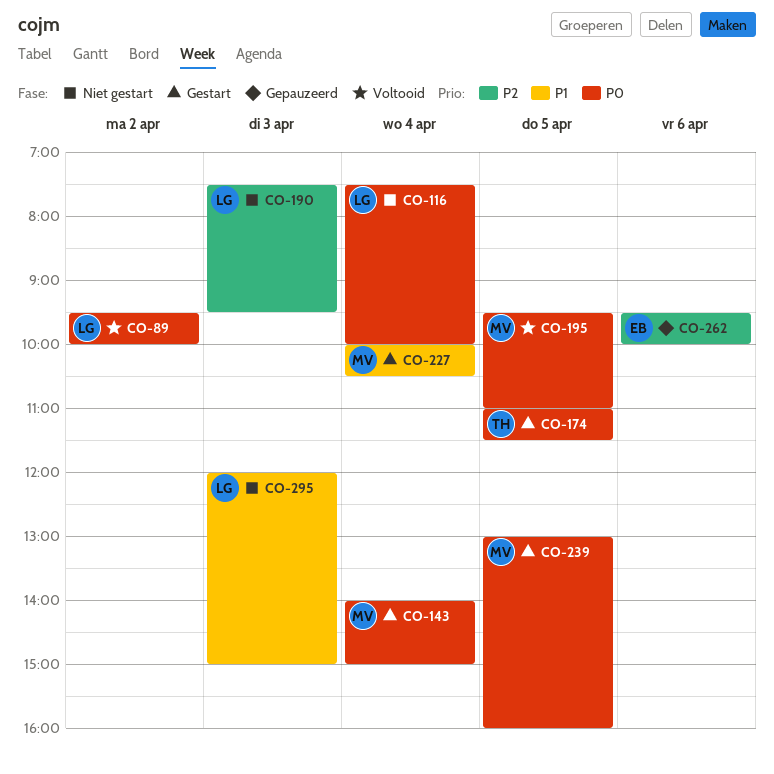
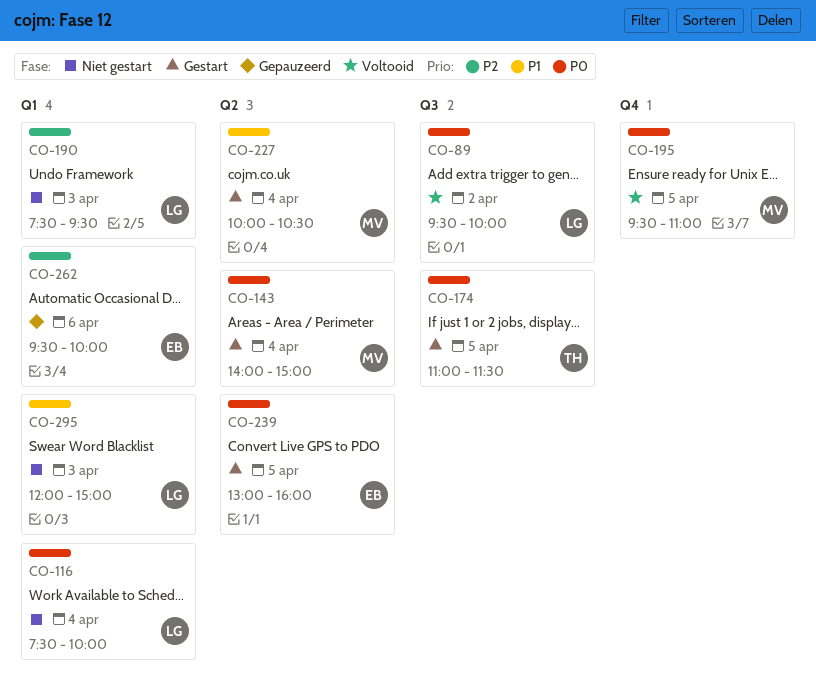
CO-239, owner: MV -> EB

